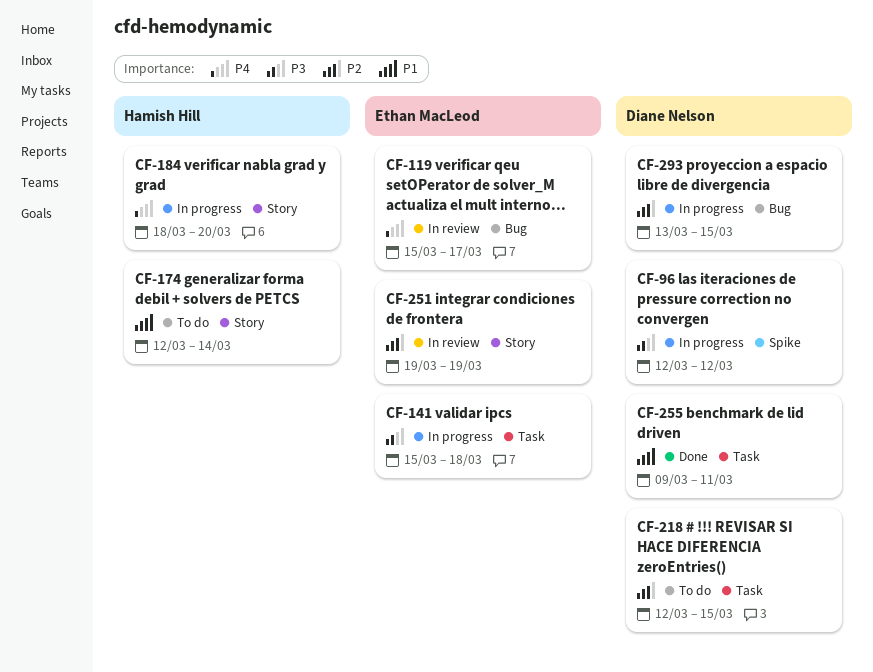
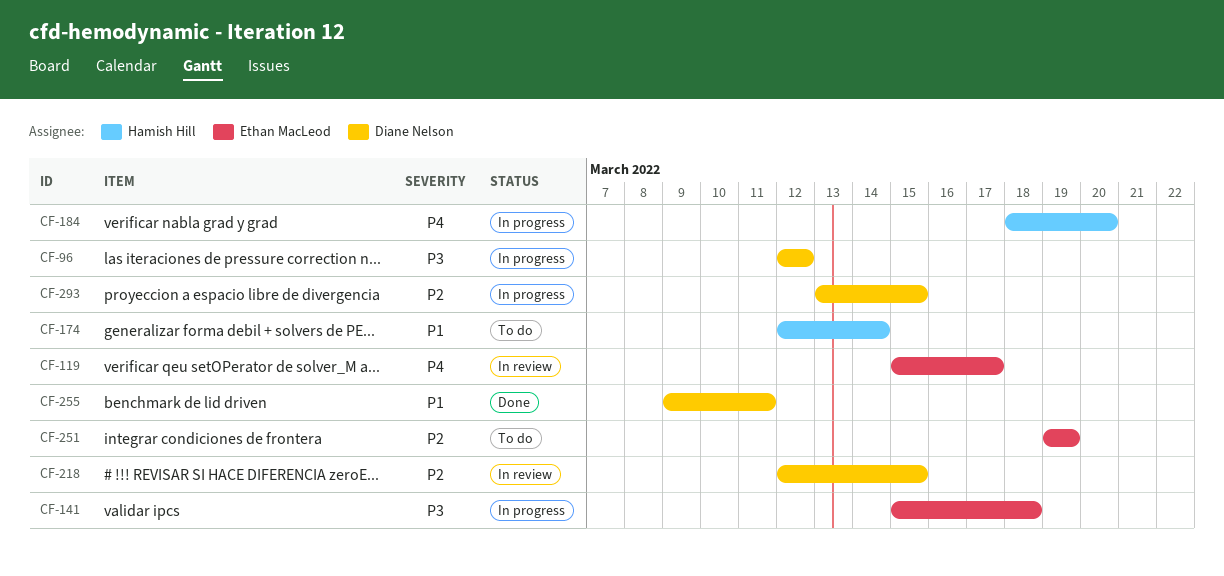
CF-218, status: To do -> In review
CF-251, status: In review -> To do

